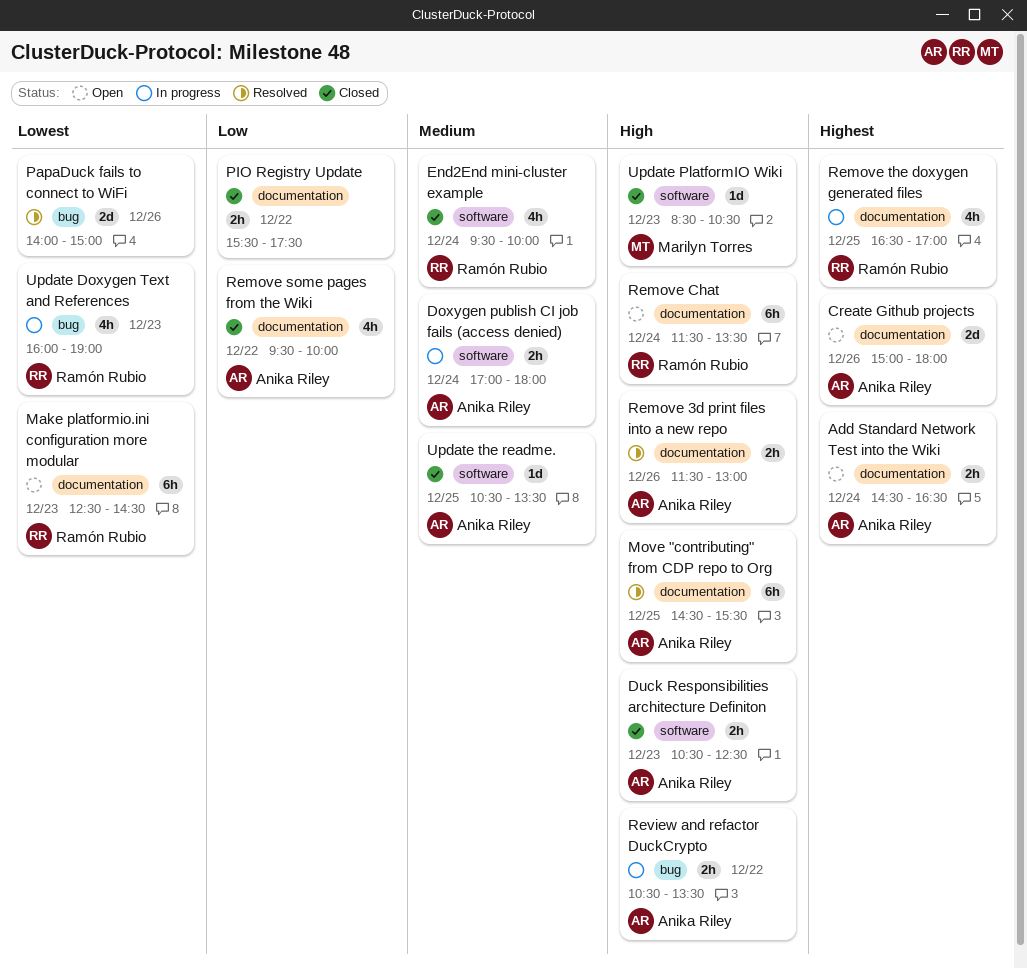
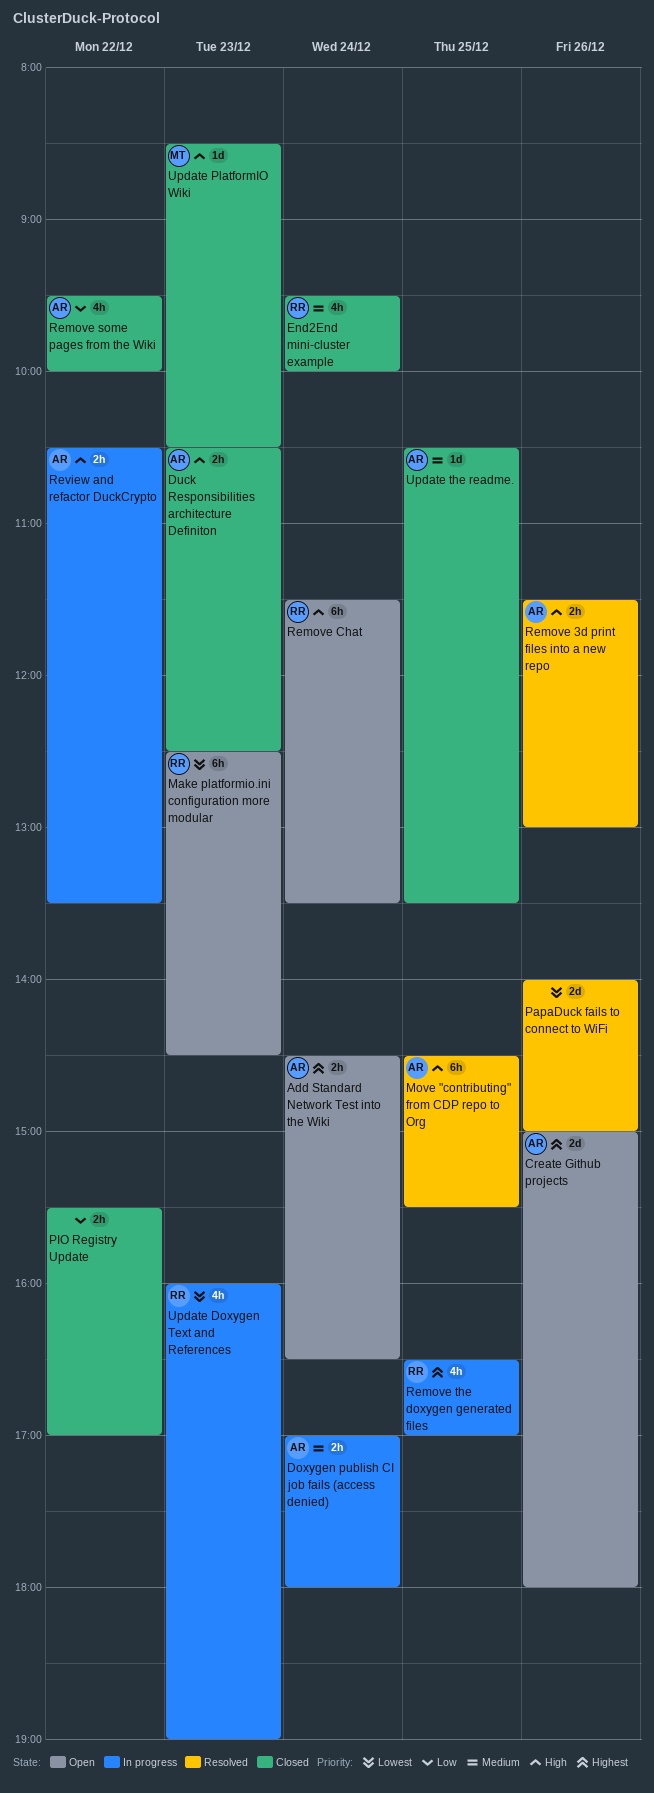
PIO Registry Update, ends: 17:30 -> 17:00

